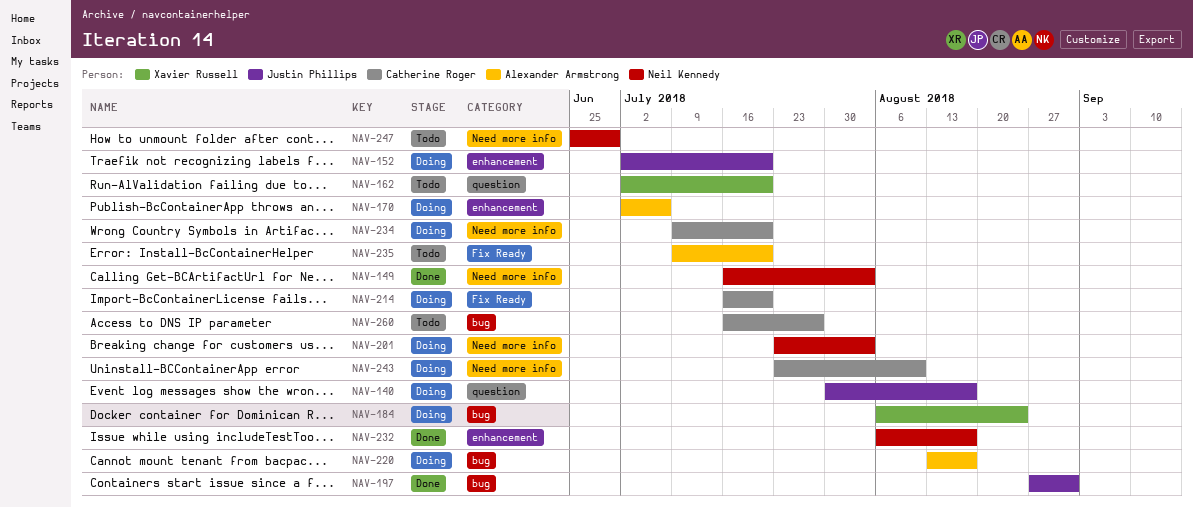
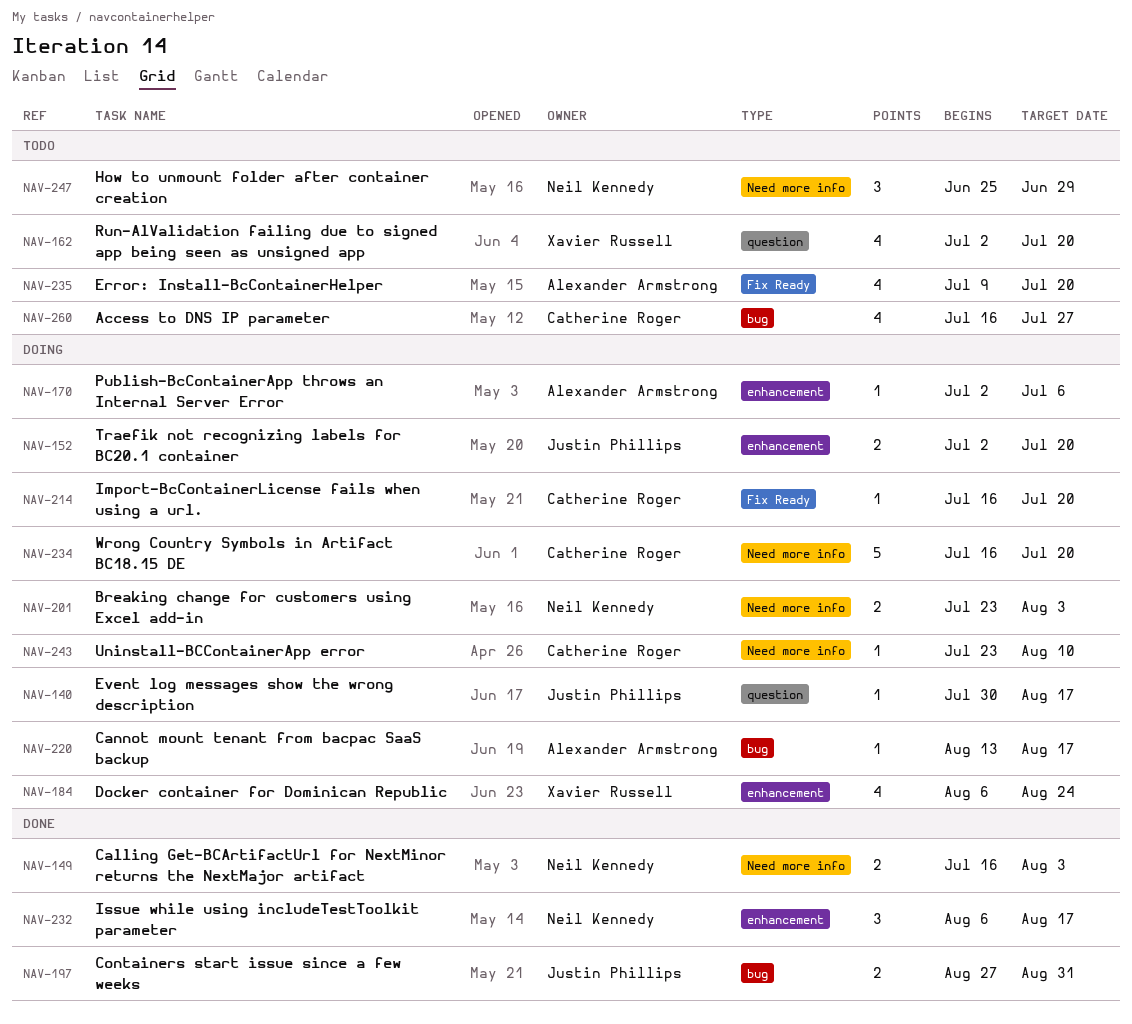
NAV-184, label: bug -> enhancement
NAV-234, start: Jul 9 -> Jul 16

